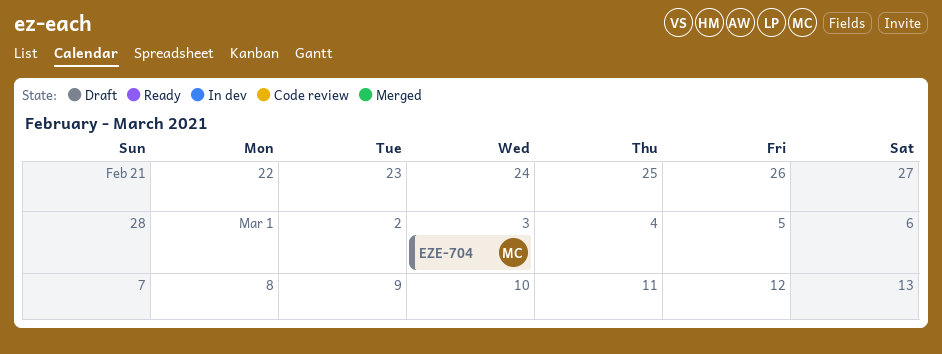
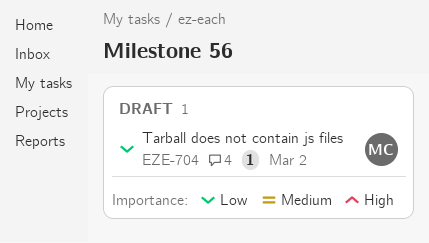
EZE-704, due: Mar 3 -> Mar 2

